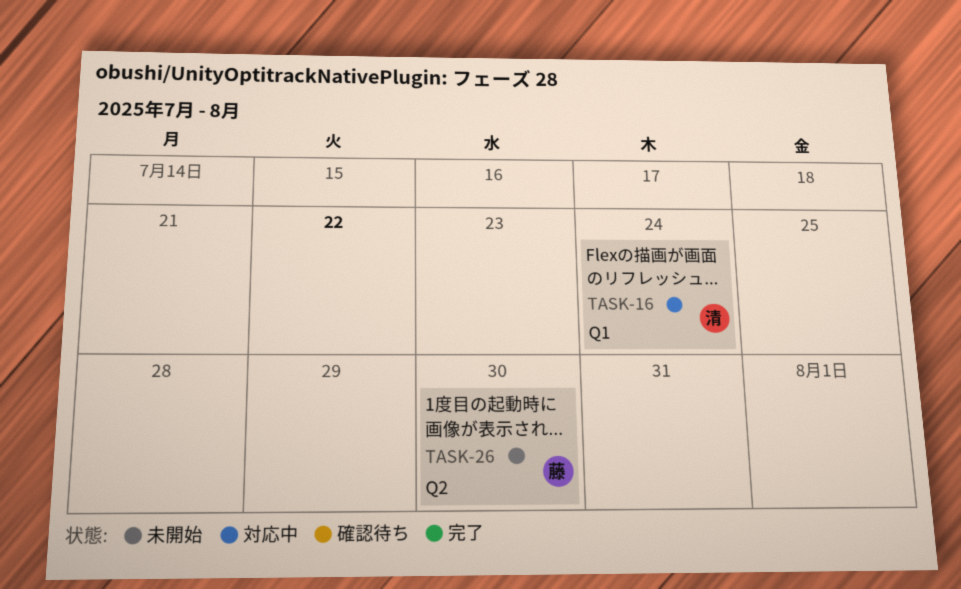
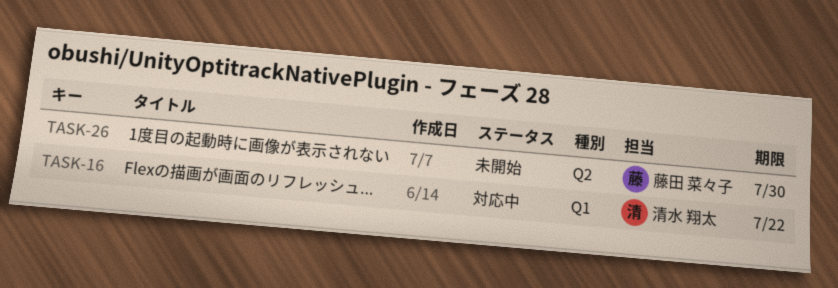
TASK-16, due: Jul 24 -> Jul 22

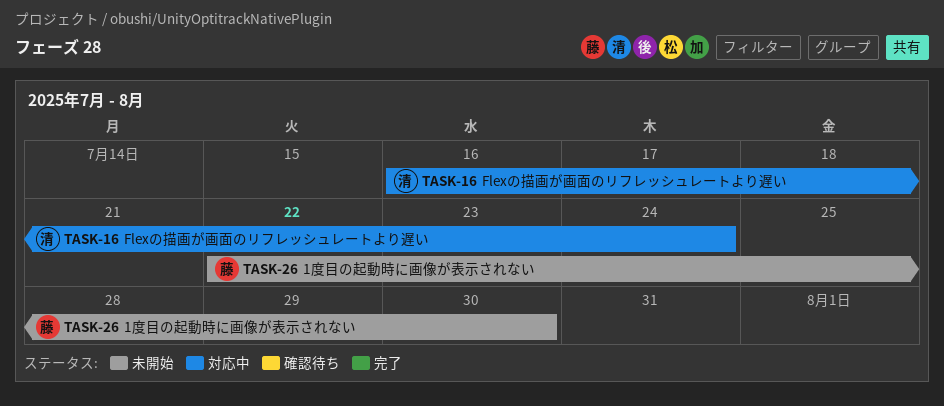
TASK-16, due: Jul 22 -> Jul 24

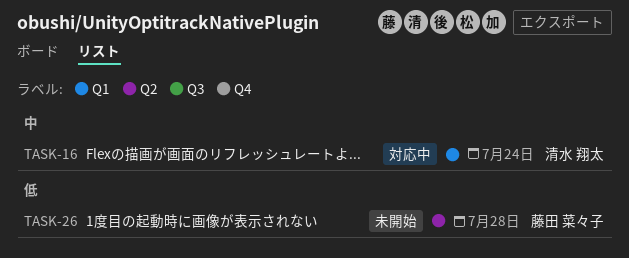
TASK-26, due: Jul 30 -> Jul 28

